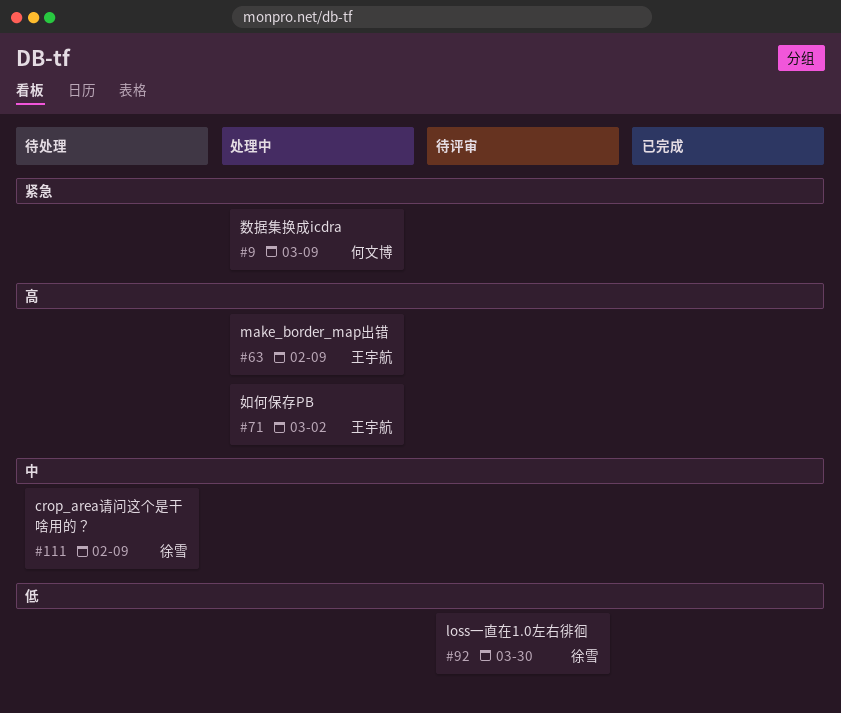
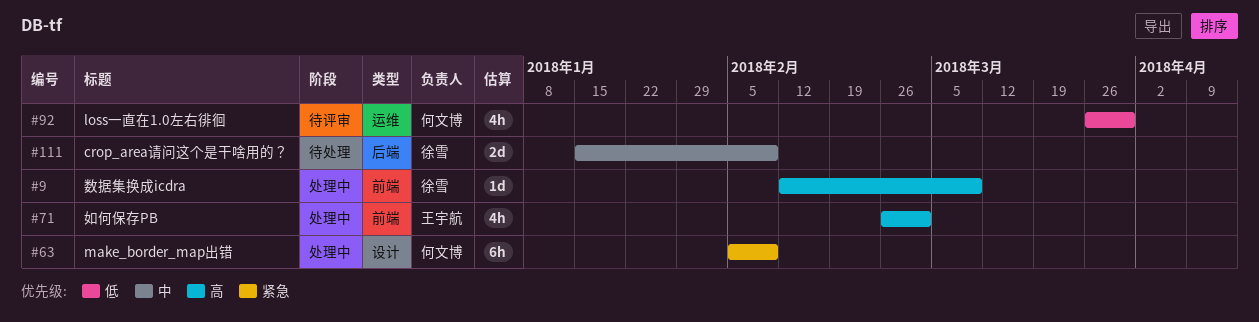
#9, owner: 何文博 -> 徐雪
#9, priority: 紧急 -> 高
#63, owner: 王宇航 -> 何文博
#63, priority: 高 -> 紧急
#92, owner: 徐雪 -> 何文博

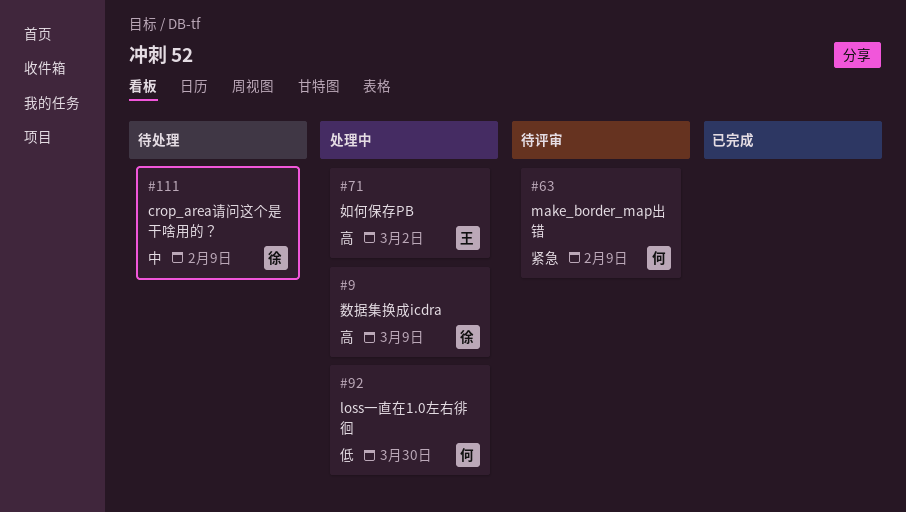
#63, status: 处理中 -> 待评审
#92, status: 待评审 -> 处理中

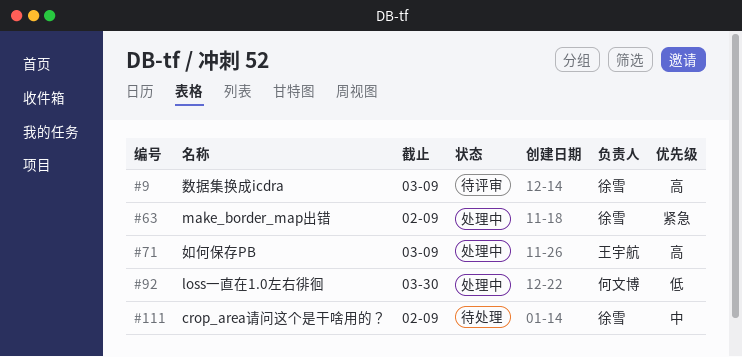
#9, status: 处理中 -> 待评审
#63, status: 待评审 -> 处理中
#63, owner: 何文博 -> 徐雪
#71, due: Mar 2 -> Mar 9

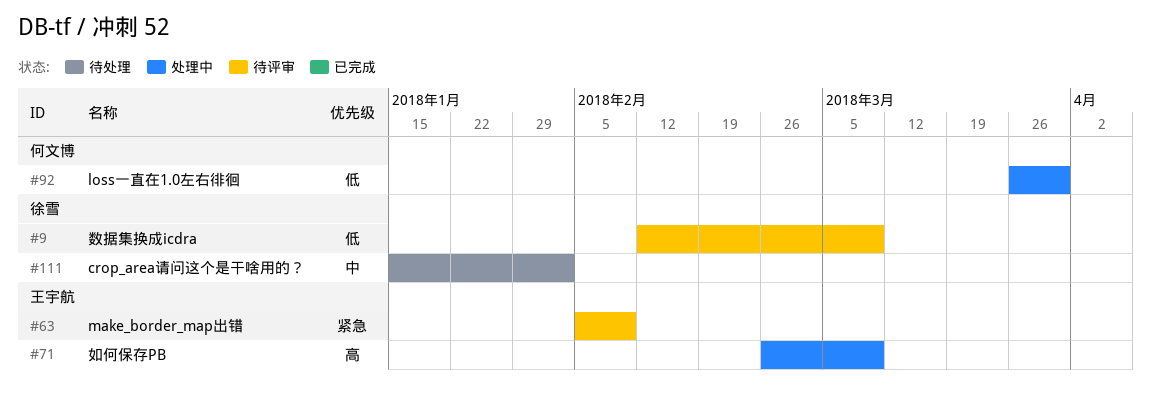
#9, priority: 高 -> 低
#63, status: 处理中 -> 待评审
#63, owner: 徐雪 -> 王宇航
#111, due: Feb 9 -> Feb 2

